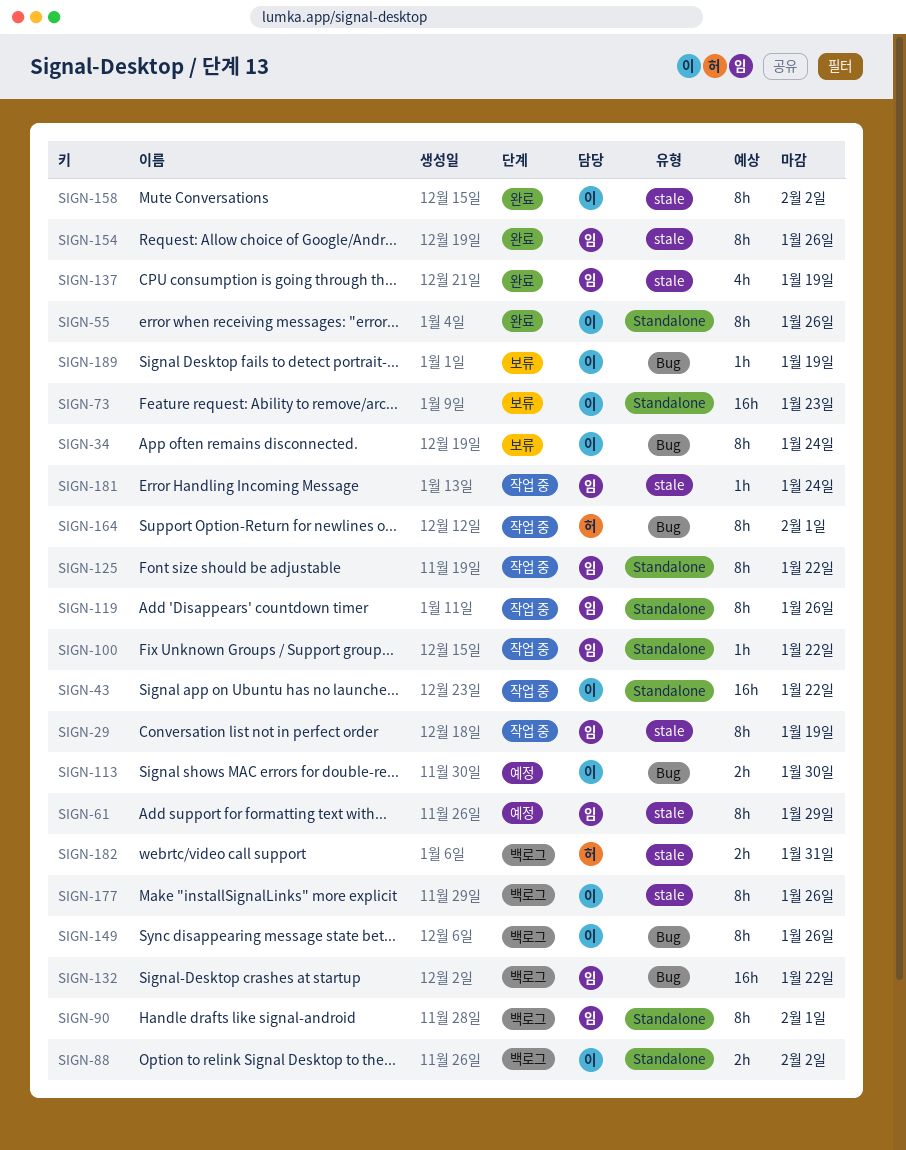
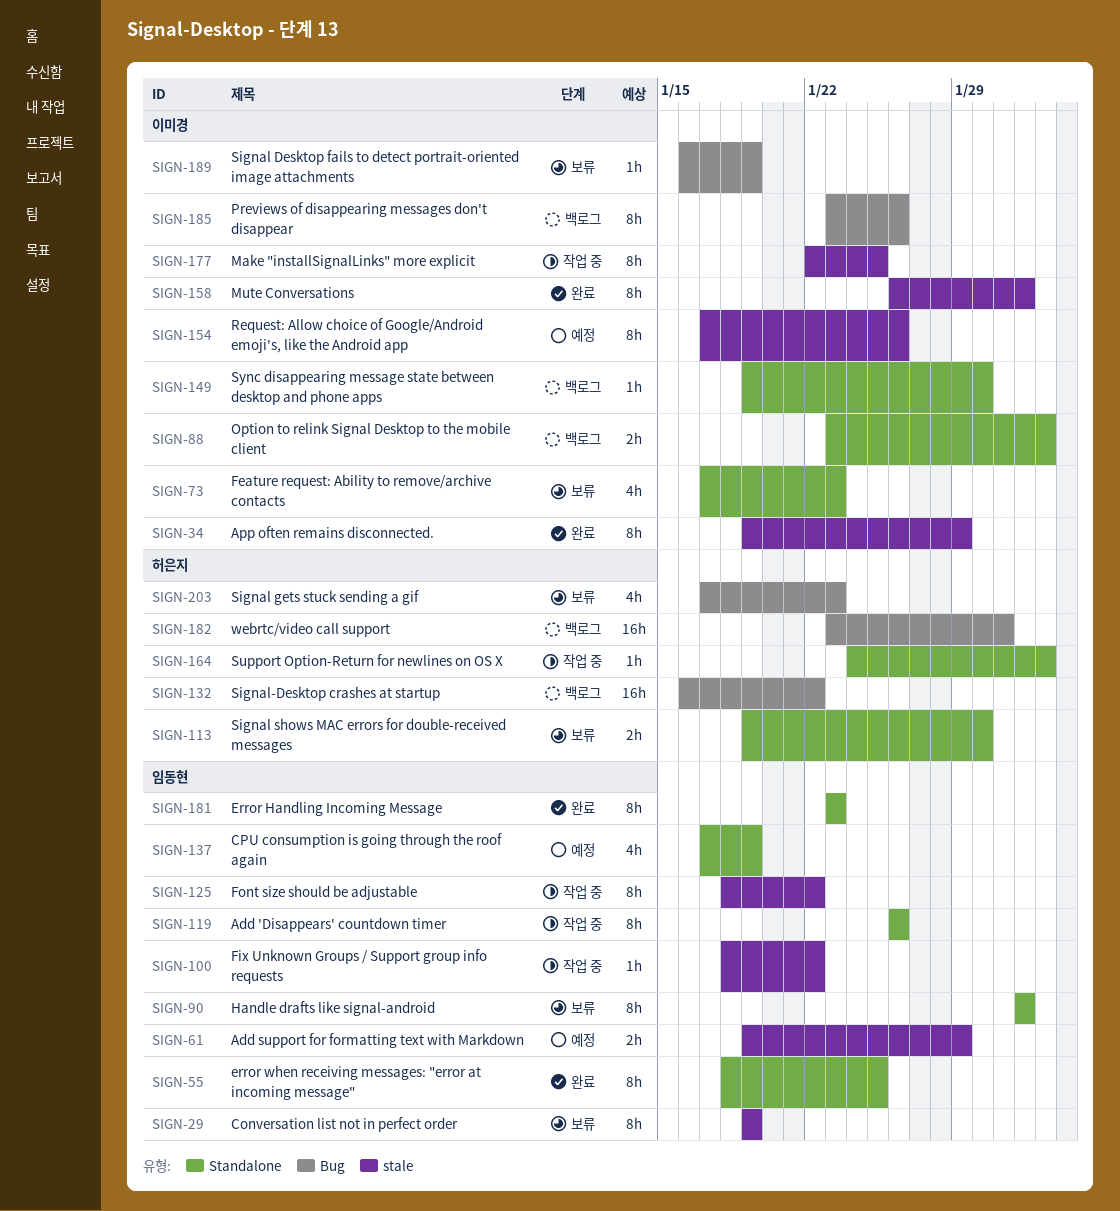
SIGN-29, status: 작업 중 -> 보류
SIGN-34, status: 보류 -> 완료
SIGN-34, label: Bug -> stale
SIGN-34, due: Jan 24 -> Jan 29
SIGN-43: present -> none
SIGN-55, owner: 이미경 -> 임동현
SIGN-55, due: Jan 26 -> Jan 25
SIGN-61, estimate: 8h -> 2h
SIGN-73, estimate: 16h -> 4h
SIGN-90, status: 백로그 -> 보류
SIGN-100, label: Standalone -> stale
SIGN-113, status: 예정 -> 보류
SIGN-113, owner: 이미경 -> 허은지
SIGN-113, label: Bug -> Standalone
SIGN-125, label: Standalone -> stale
SIGN-132, owner: 임동현 -> 허은지
SIGN-137, status: 완료 -> 예정
SIGN-137, label: stale -> Standalone
SIGN-149, label: Bug -> Standalone
SIGN-149, estimate: 8h -> 1h
SIGN-149, due: Jan 26 -> Jan 30
SIGN-154, status: 완료 -> 예정
SIGN-154, owner: 임동현 -> 이미경
SIGN-158, due: Feb 2 -> Feb 1
SIGN-164, label: Bug -> Standalone
SIGN-164, estimate: 8h -> 1h
SIGN-164, due: Feb 1 -> Feb 2
SIGN-177, status: 백로그 -> 작업 중
SIGN-177, due: Jan 26 -> Jan 25
SIGN-181, status: 작업 중 -> 완료
SIGN-181, label: stale -> Standalone
SIGN-181, estimate: 1h -> 8h
SIGN-181, due: Jan 24 -> Jan 23
SIGN-182, label: stale -> Bug
SIGN-182, estimate: 2h -> 16h
SIGN-185: none -> present
SIGN-203: none -> present

